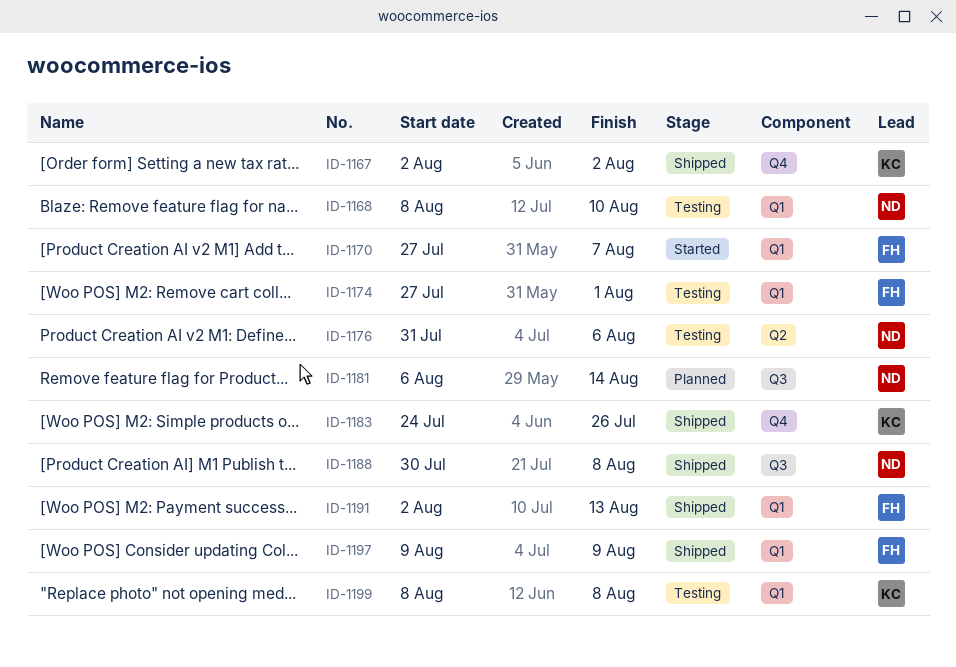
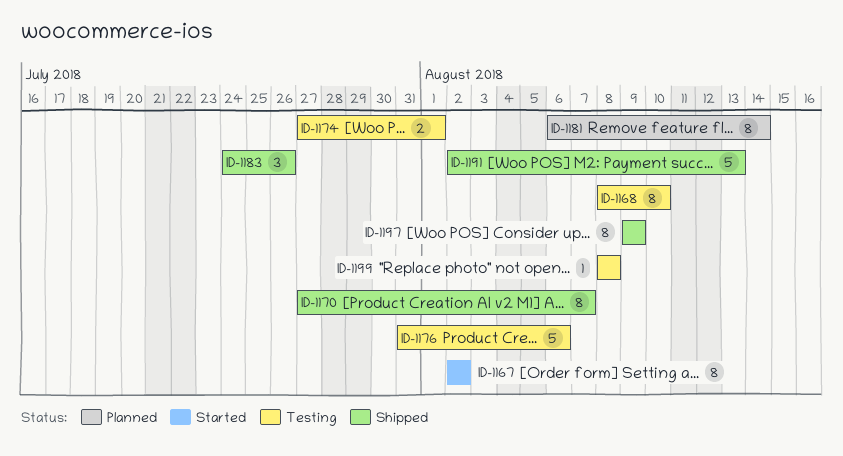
ID-1167, status: Shipped -> Started
ID-1170, status: Started -> Shipped
ID-1188: present -> none

